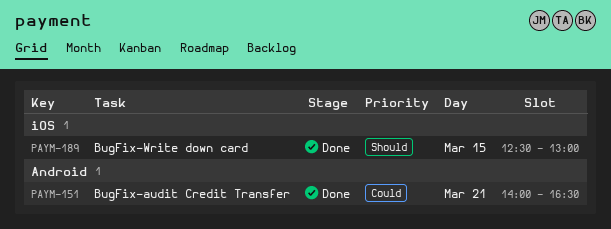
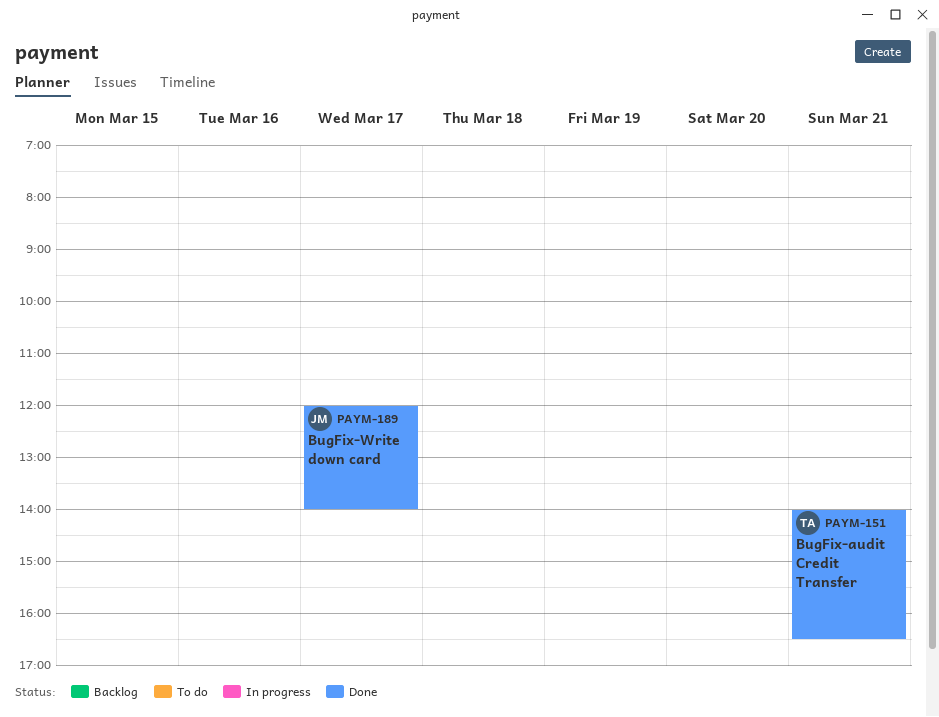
PAYM-189, day: Mar 15 -> Mar 17
PAYM-189, begins: 12:30 -> 12:00
PAYM-189, ends: 13:00 -> 14:00

